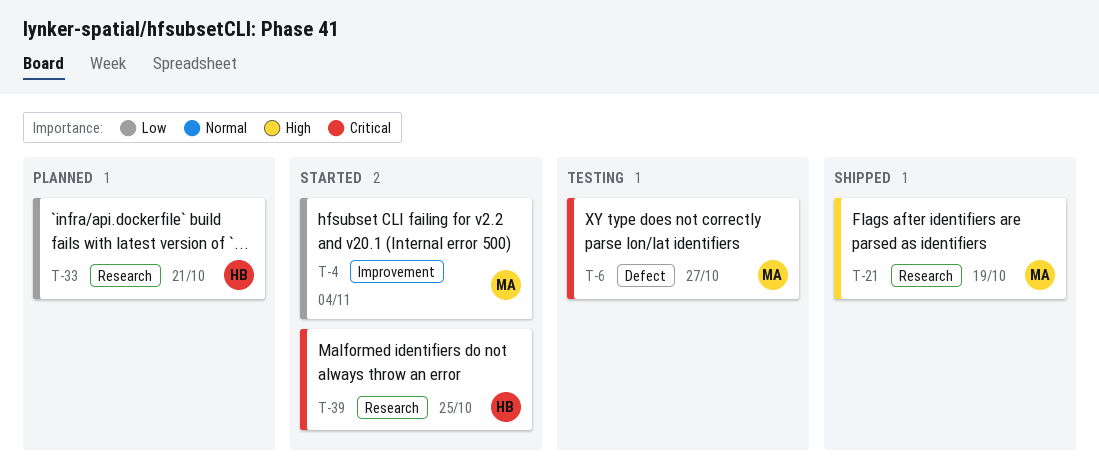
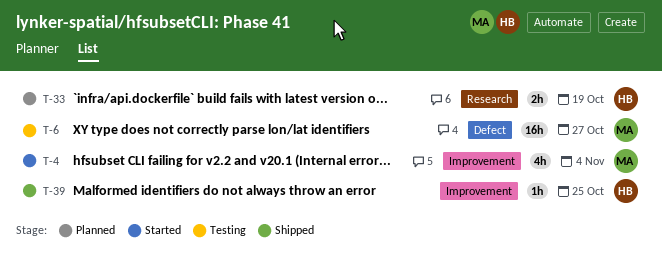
T-21: present -> none
T-33, due: Oct 21 -> Oct 19
T-39, status: Started -> Shipped
T-39, label: Research -> Improvement

